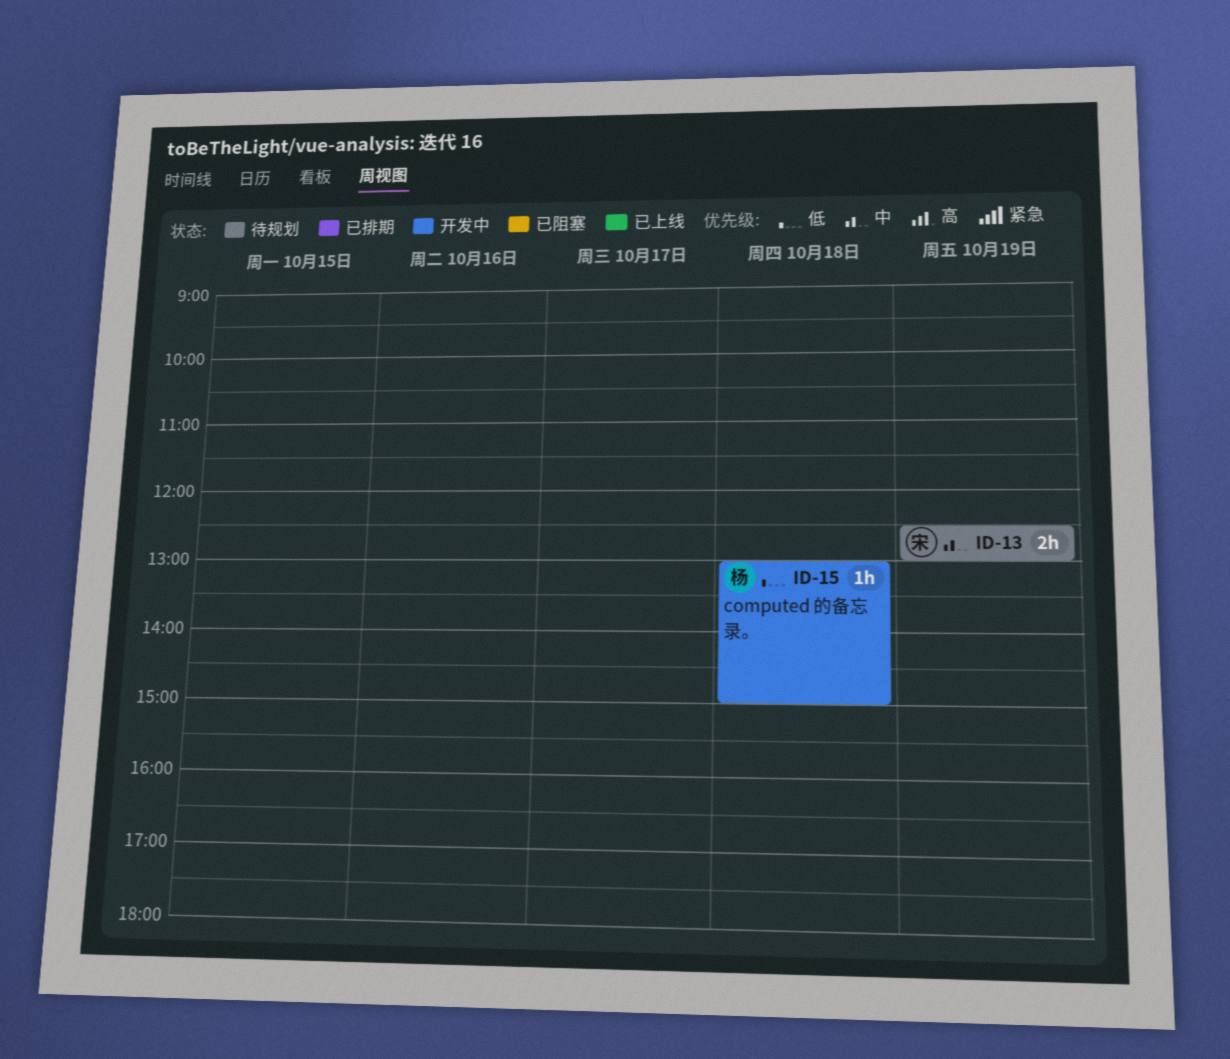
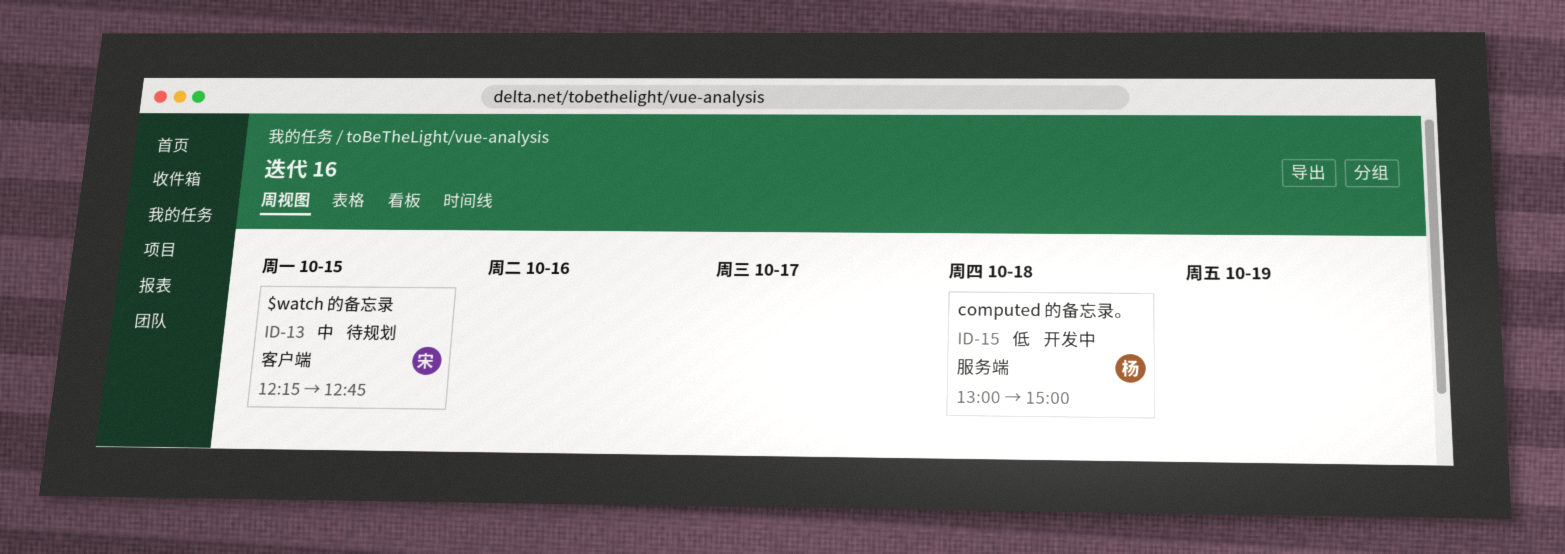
ID-13, day: Oct 19 -> Oct 15
ID-13, begins: 12:30 -> 12:15
ID-13, ends: 13:00 -> 12:45

